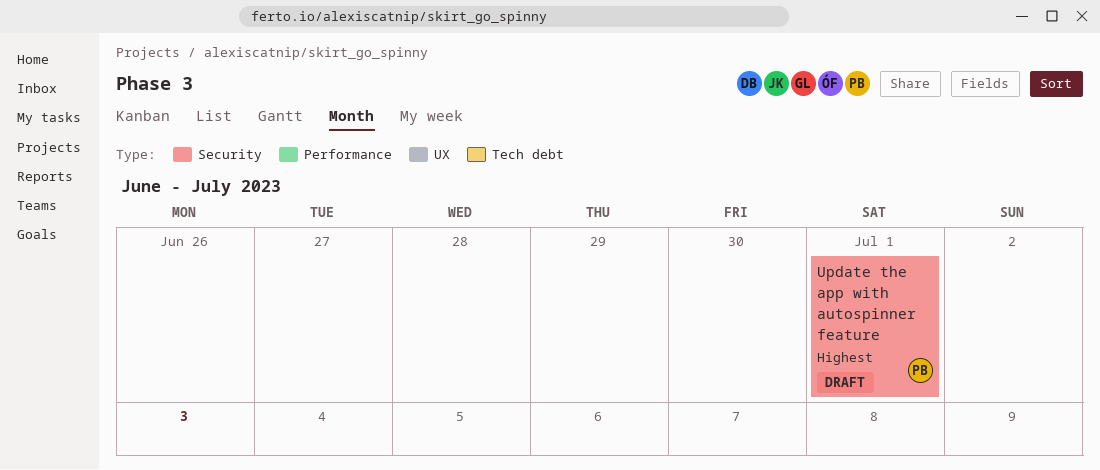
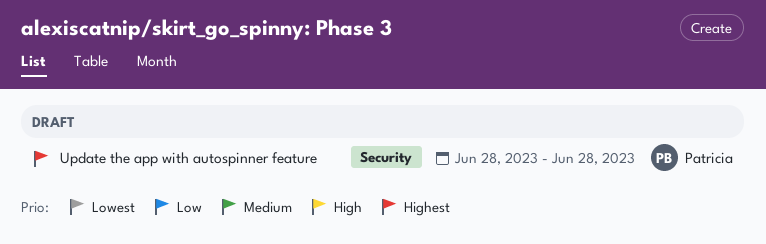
Update the app with autospinner feature, due: Jul 1 -> Jun 28

